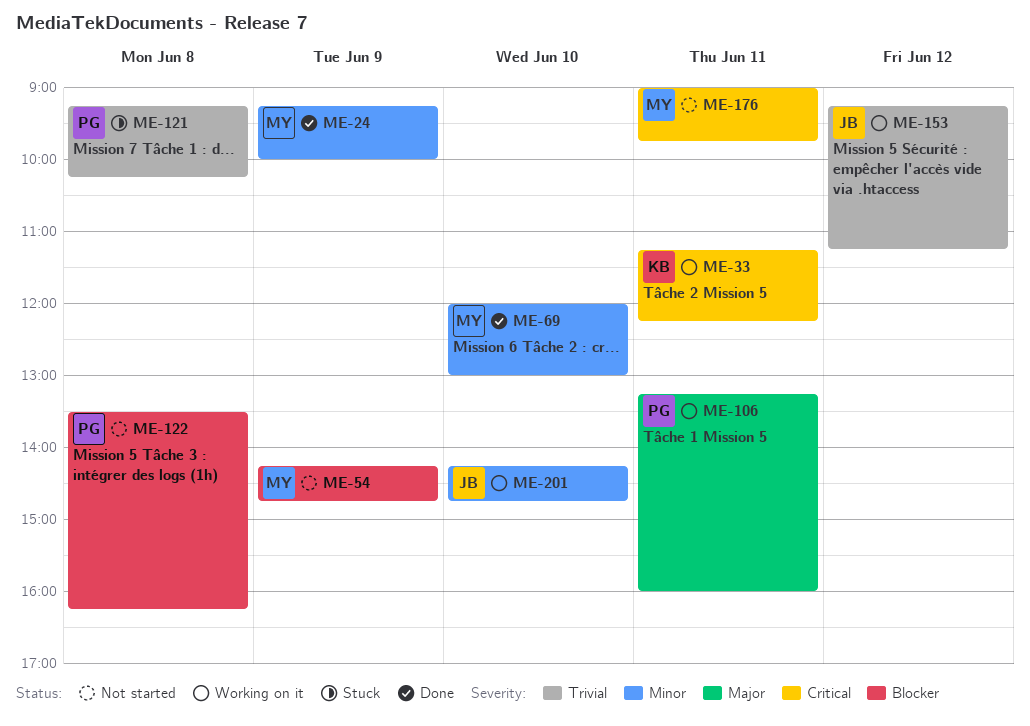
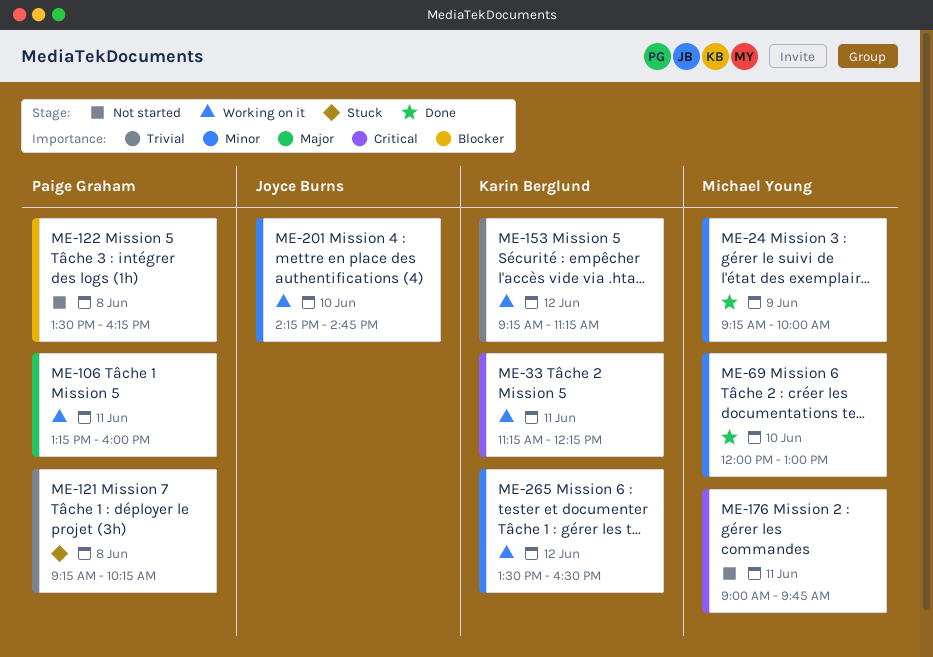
ME-54: present -> none
ME-153, owner: Joyce Burns -> Karin Berglund
ME-265: none -> present

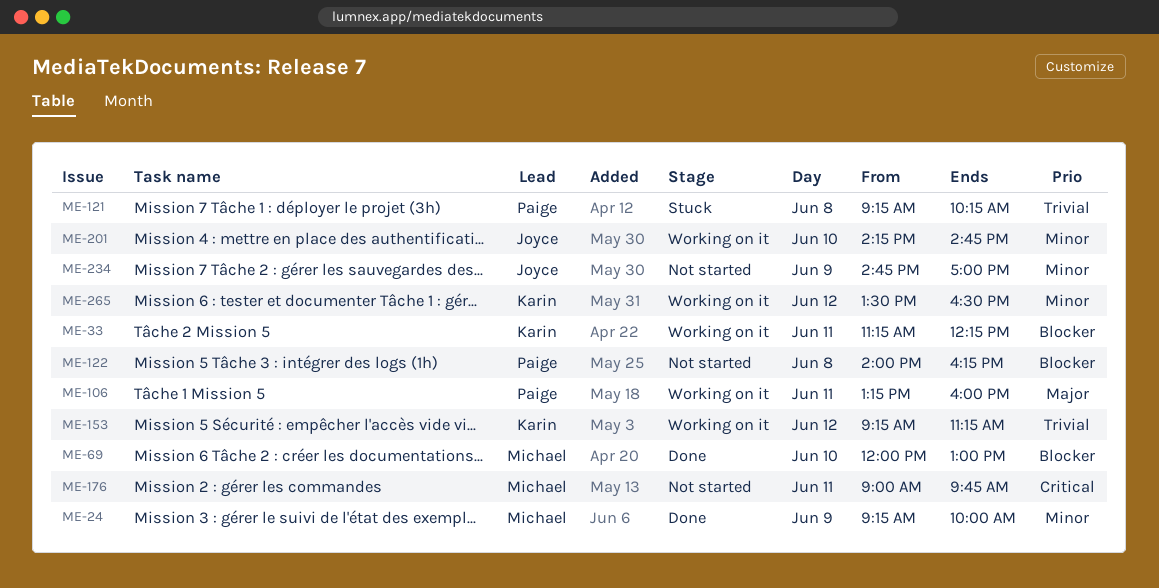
ME-33, priority: Critical -> Blocker
ME-69, priority: Minor -> Blocker
ME-122, begins: 13:30 -> 14:00
ME-234: none -> present

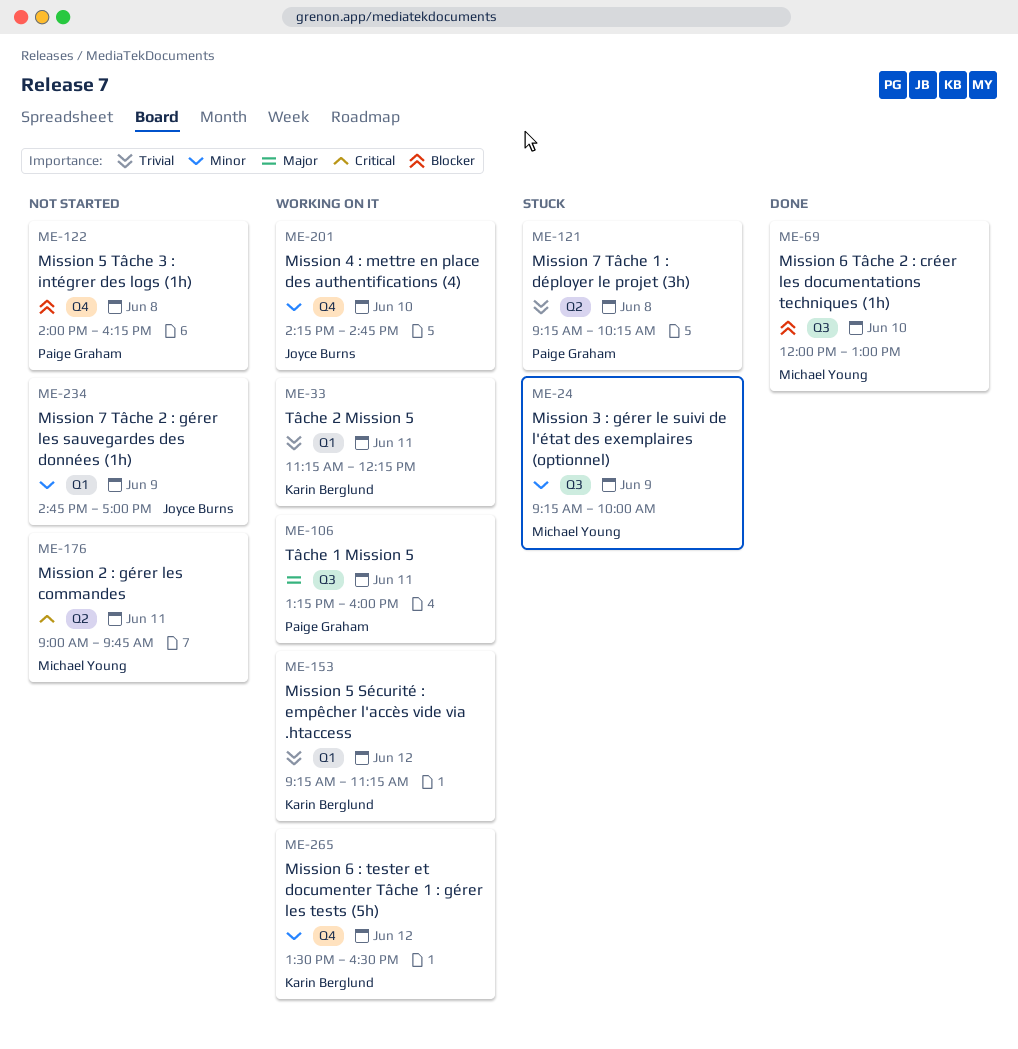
ME-24, status: Done -> Stuck
ME-33, priority: Blocker -> Trivial

